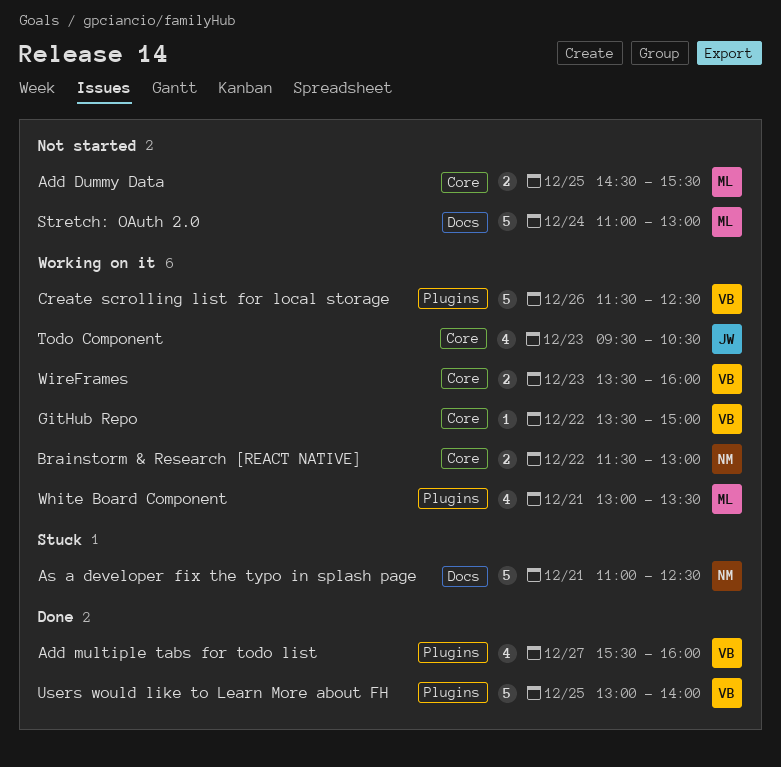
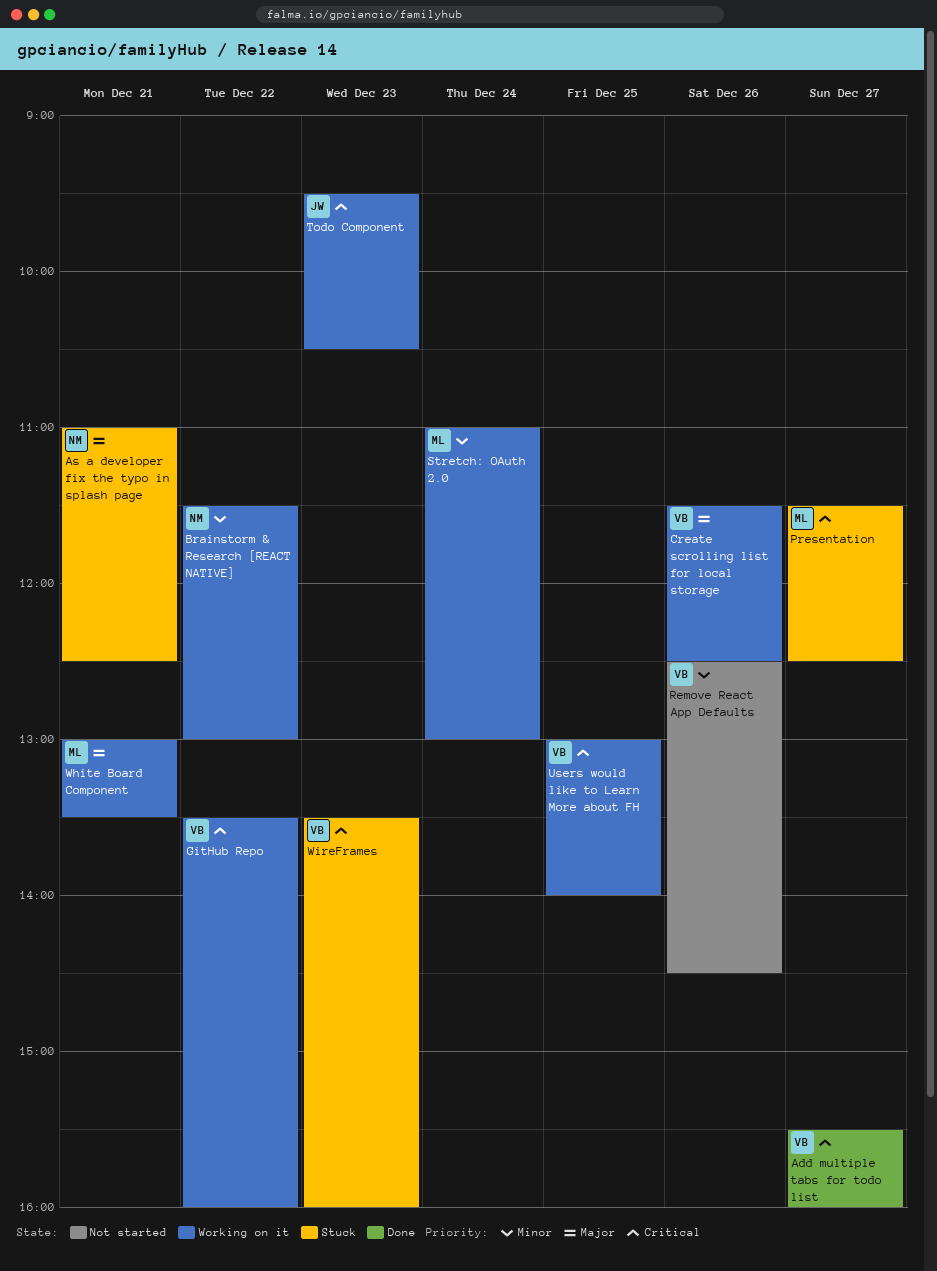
Add Dummy Data: present -> none
GitHub Repo, ends: 15:00 -> 16:00
Presentation: none -> present
Remove React App Defaults: none -> present
Stretch: OAuth 2.0, status: Not started -> Working on it
Users would like to Learn More about FH, status: Done -> Working on it
WireFrames, status: Working on it -> Stuck

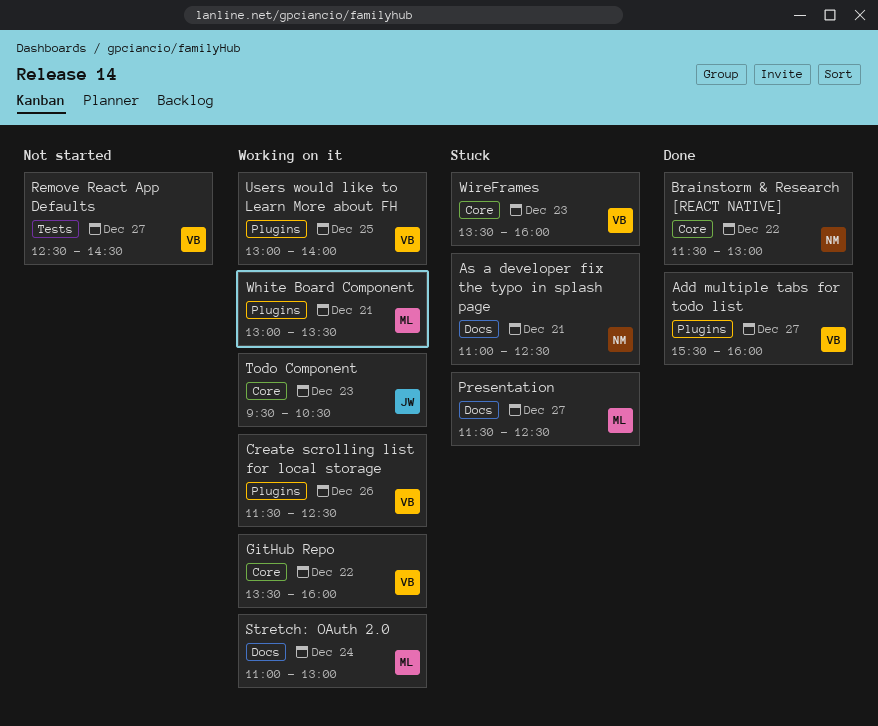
Brainstorm & Research [REACT NATIVE], status: Working on it -> Done
Remove React App Defaults, day: Dec 26 -> Dec 27

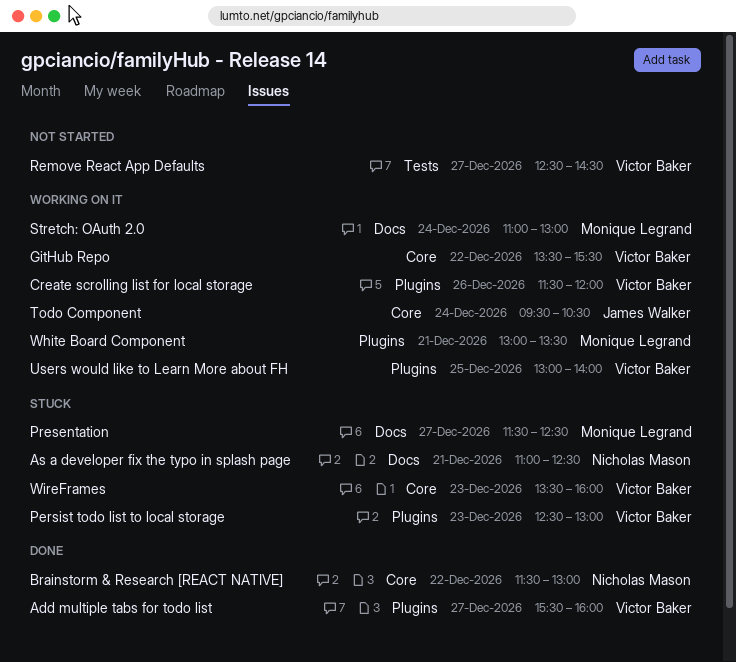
Create scrolling list for local storage, ends: 12:30 -> 12:00
GitHub Repo, ends: 16:00 -> 15:30
Persist todo list to local storage: none -> present
Todo Component, day: Dec 23 -> Dec 24

